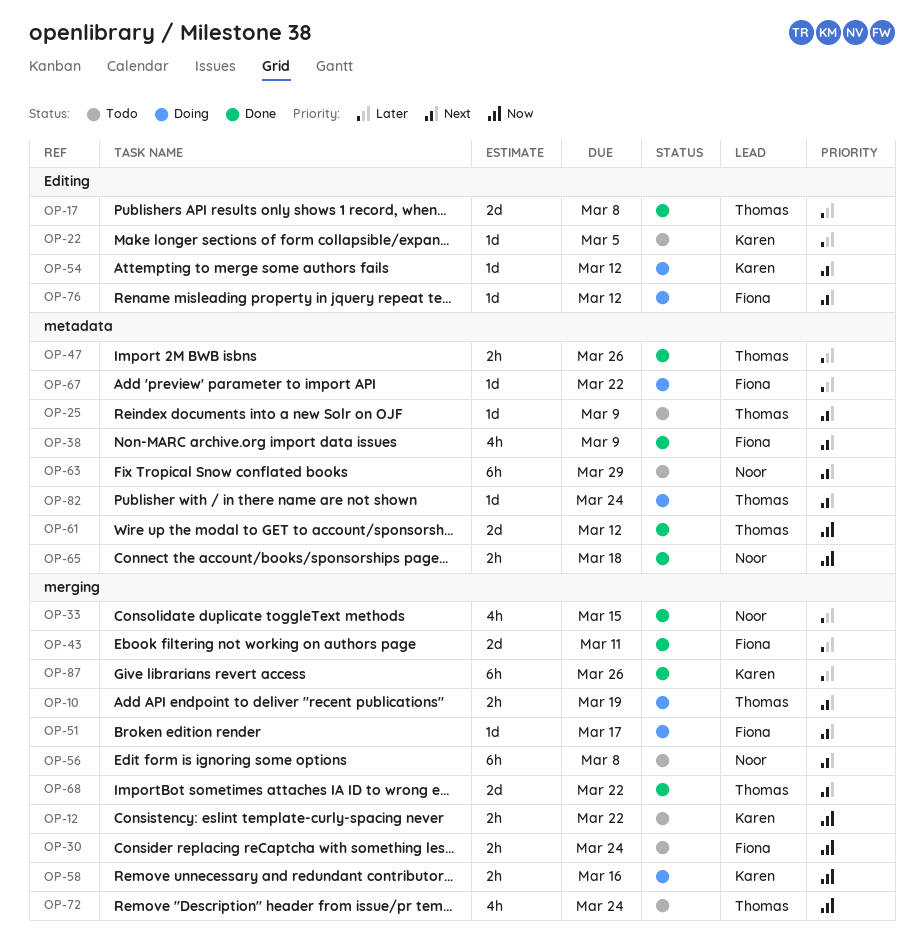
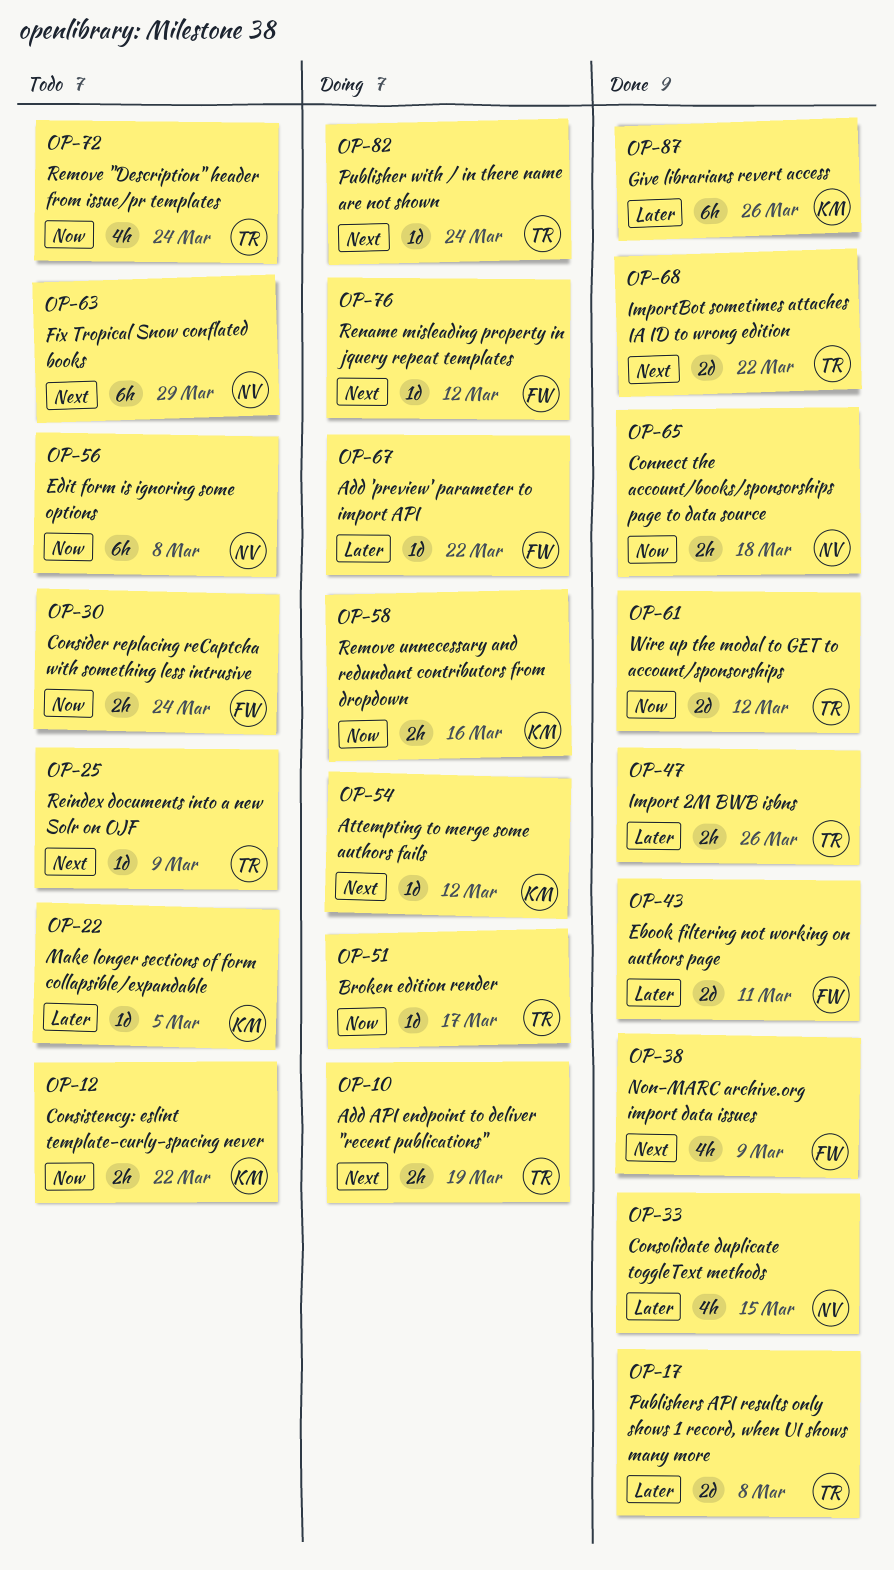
OP-51, owner: Fiona -> Thomas
OP-51, priority: Next -> Now
OP-56, priority: Next -> Now

